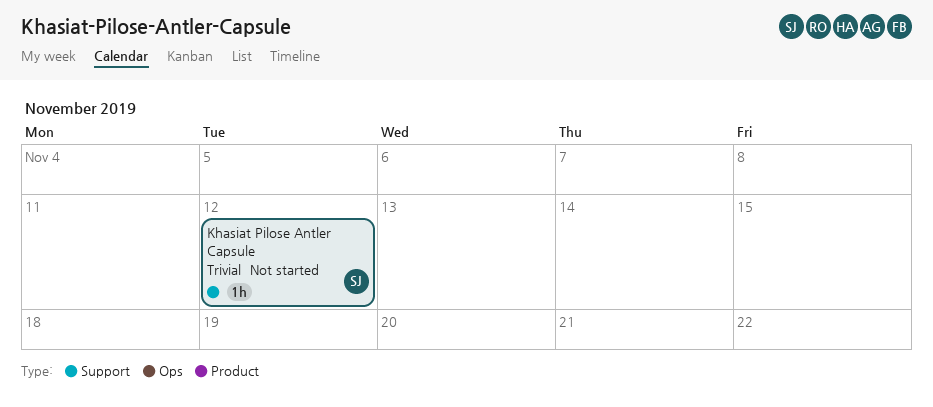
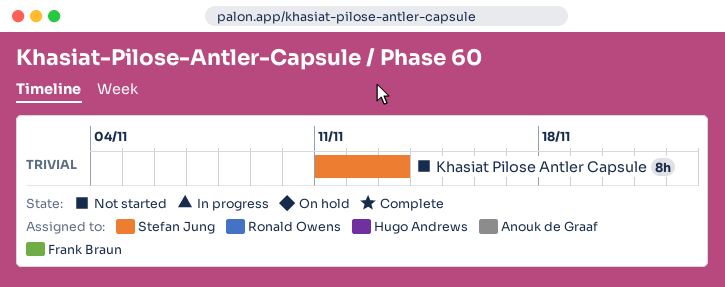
Khasiat Pilose Antler Capsule, estimate: 1h -> 8h
Khasiat Pilose Antler Capsule, due: Nov 12 -> Nov 13

